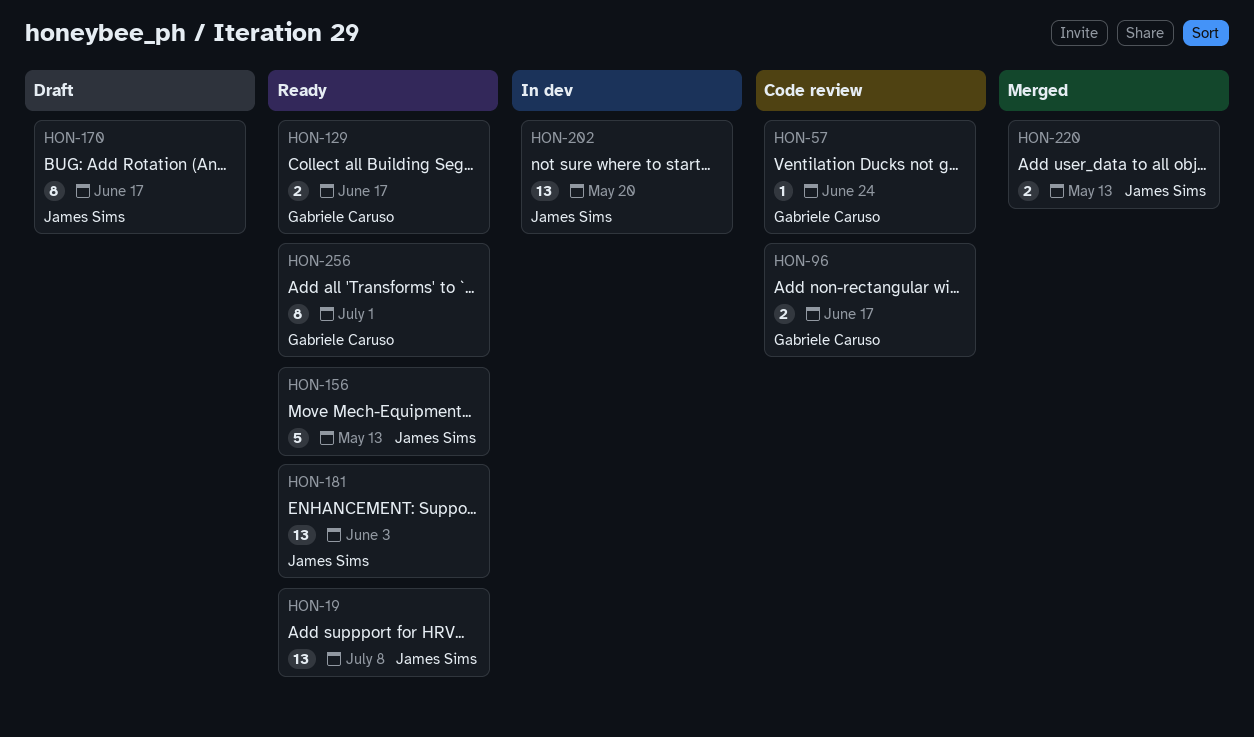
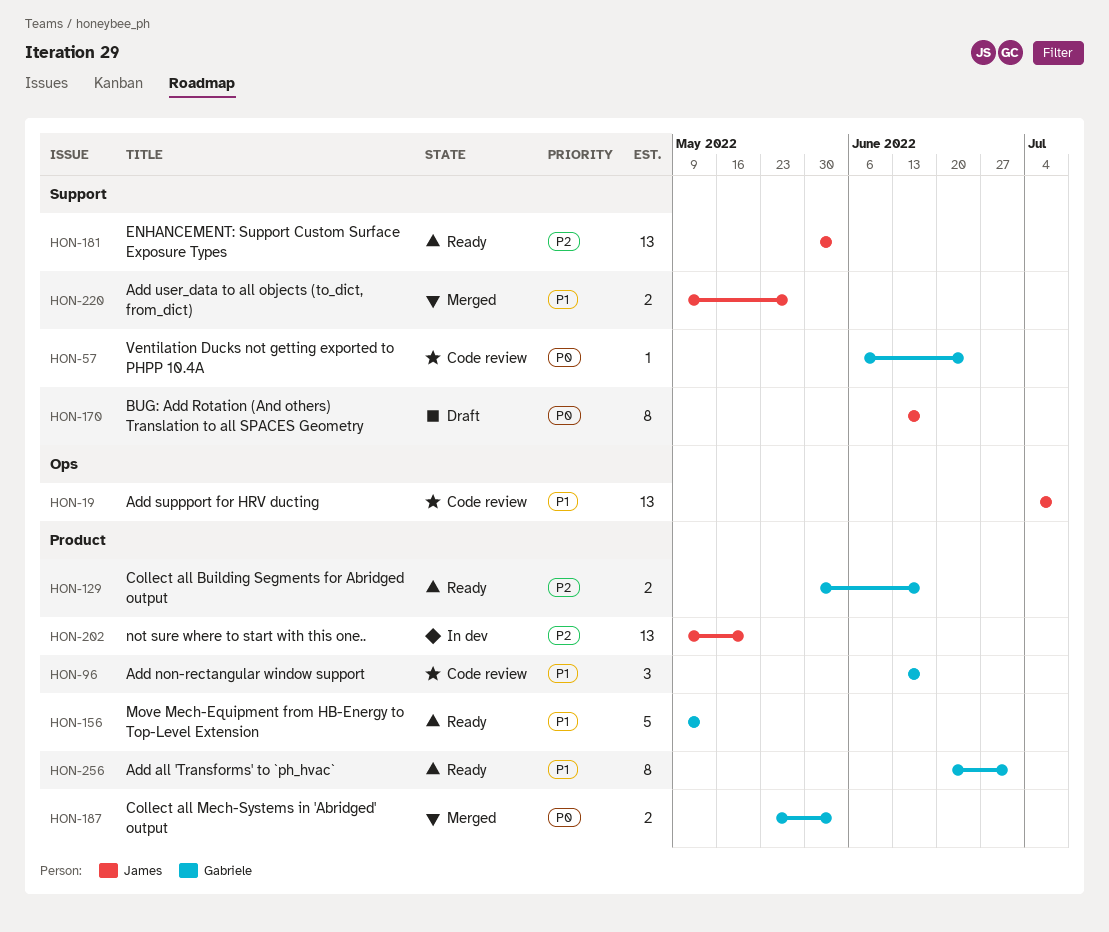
HON-19, status: Ready -> Code review
HON-96, estimate: 2 -> 3
HON-156, owner: James Sims -> Gabriele Caruso
HON-187: none -> present
HON-220, due: May 13 -> May 27

